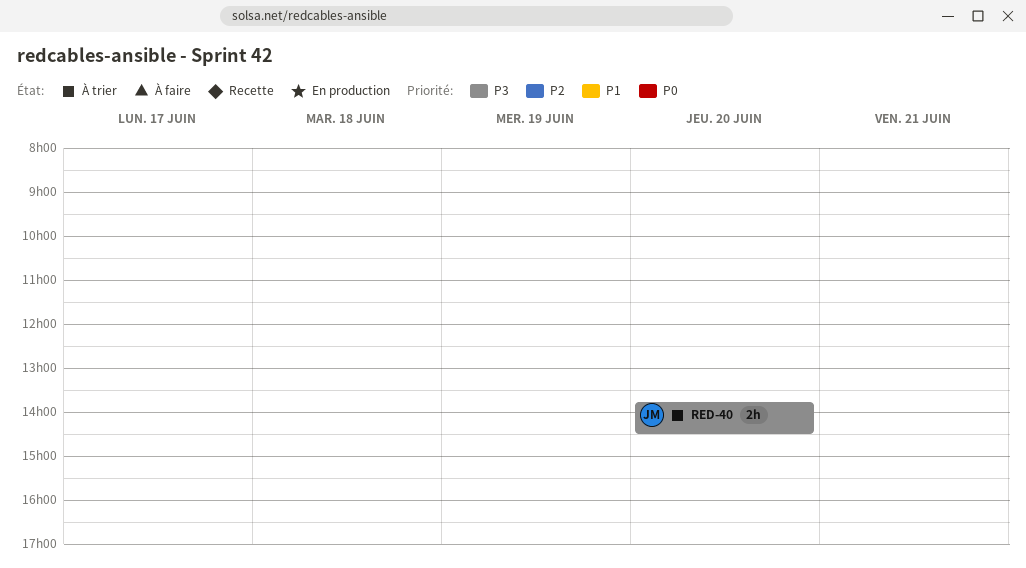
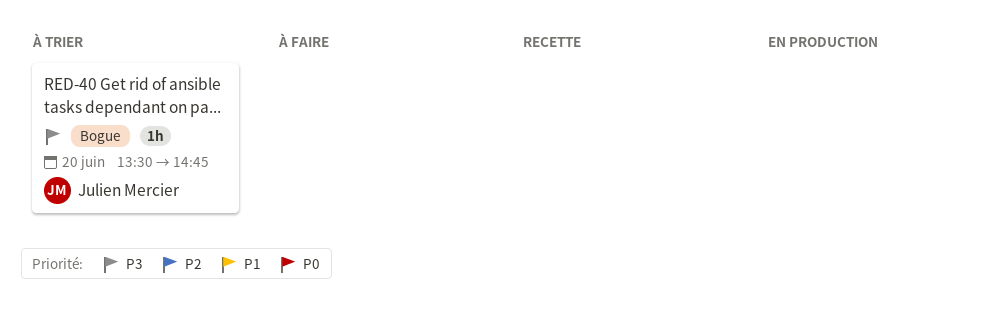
RED-40, estimate: 2h -> 1h
RED-40, begins: 13:45 -> 13:30
RED-40, ends: 14:30 -> 14:45

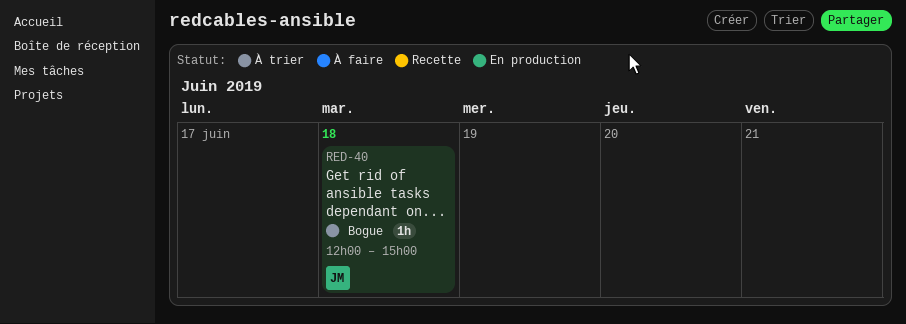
RED-40, day: Jun 20 -> Jun 18
RED-40, begins: 13:30 -> 12:00
RED-40, ends: 14:45 -> 15:00

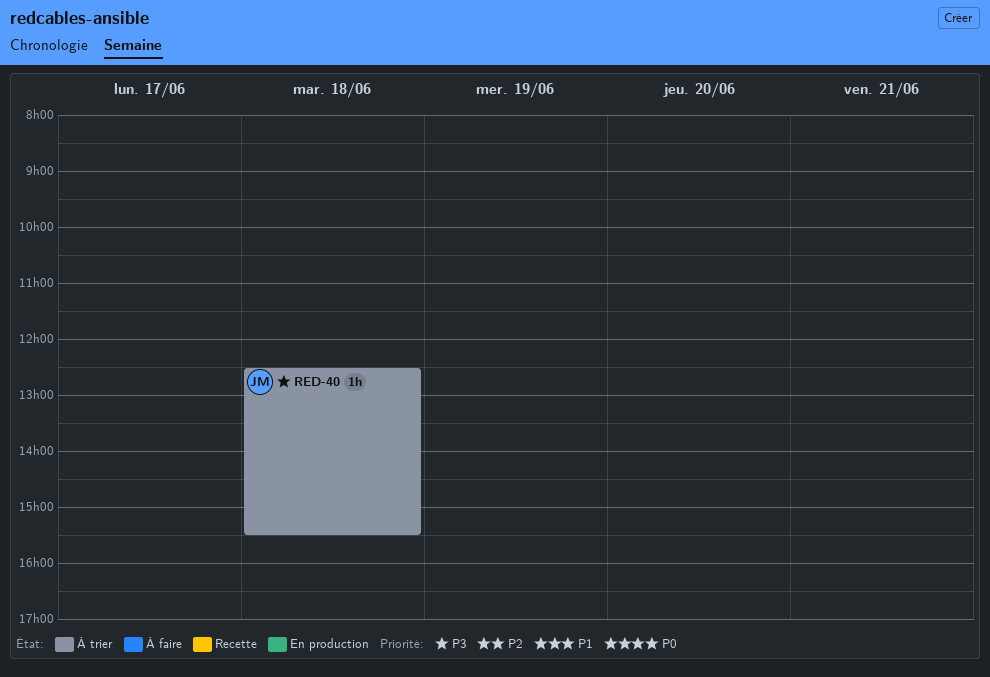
RED-40, begins: 12:00 -> 12:30
RED-40, ends: 15:00 -> 15:30

